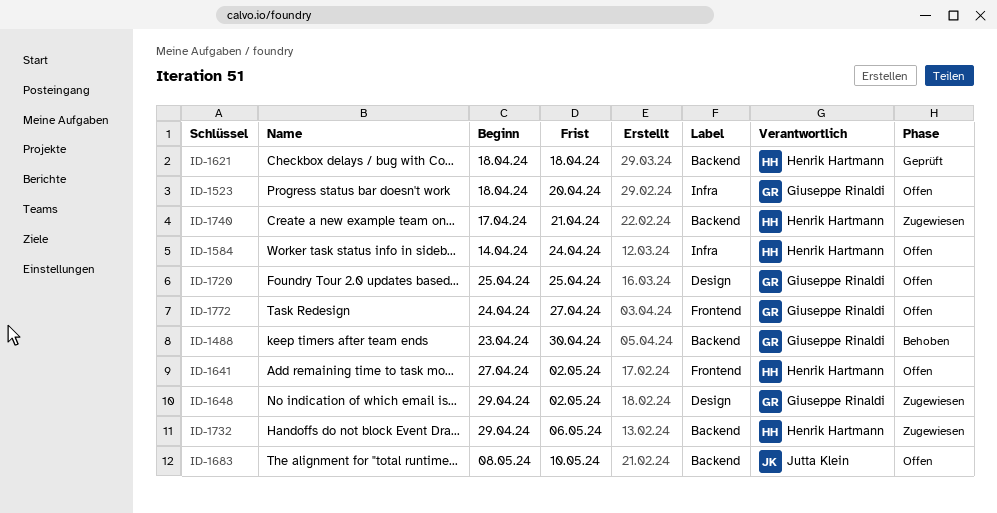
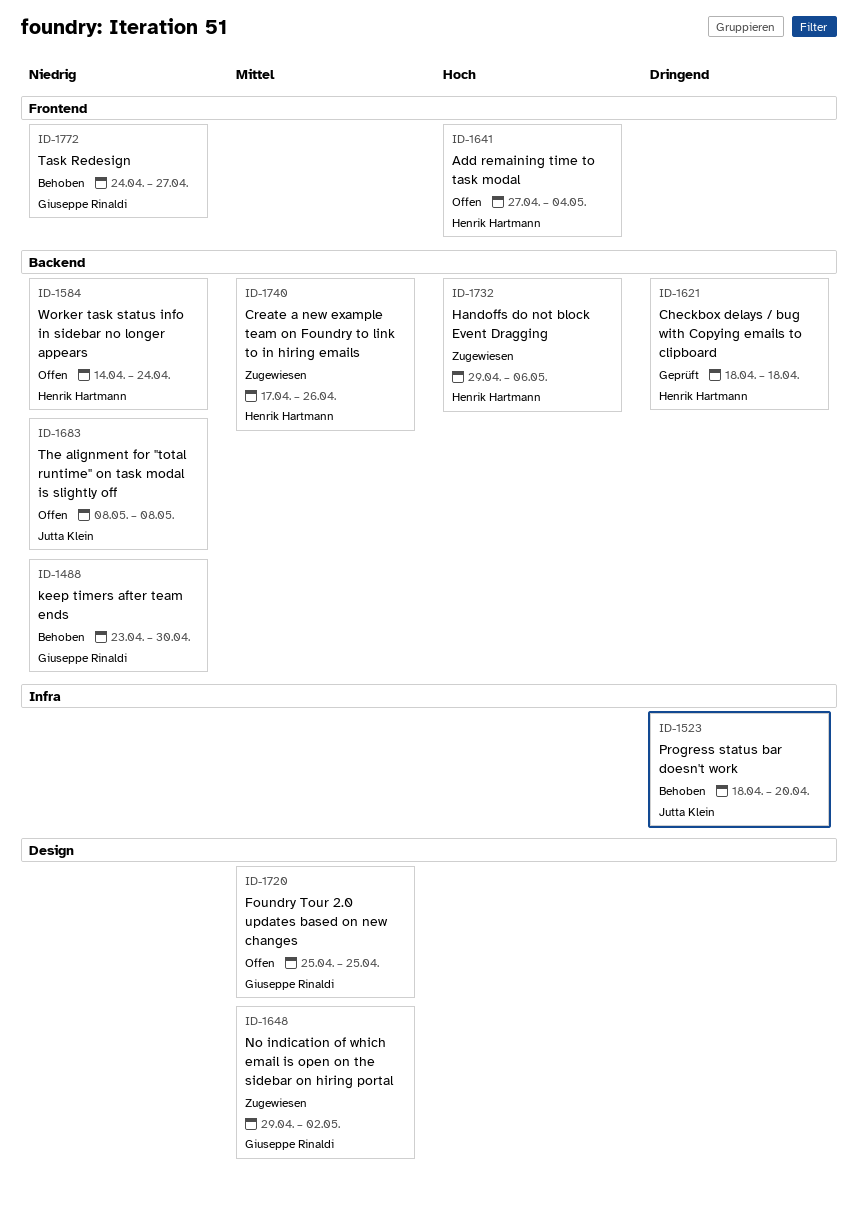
ID-1523, status: Offen -> Behoben
ID-1523, owner: Giuseppe Rinaldi -> Jutta Klein
ID-1584, label: Infra -> Backend
ID-1641, due: May 2 -> May 4
ID-1683, due: May 10 -> May 8
ID-1740, due: Apr 21 -> Apr 26
ID-1772, status: Offen -> Behoben

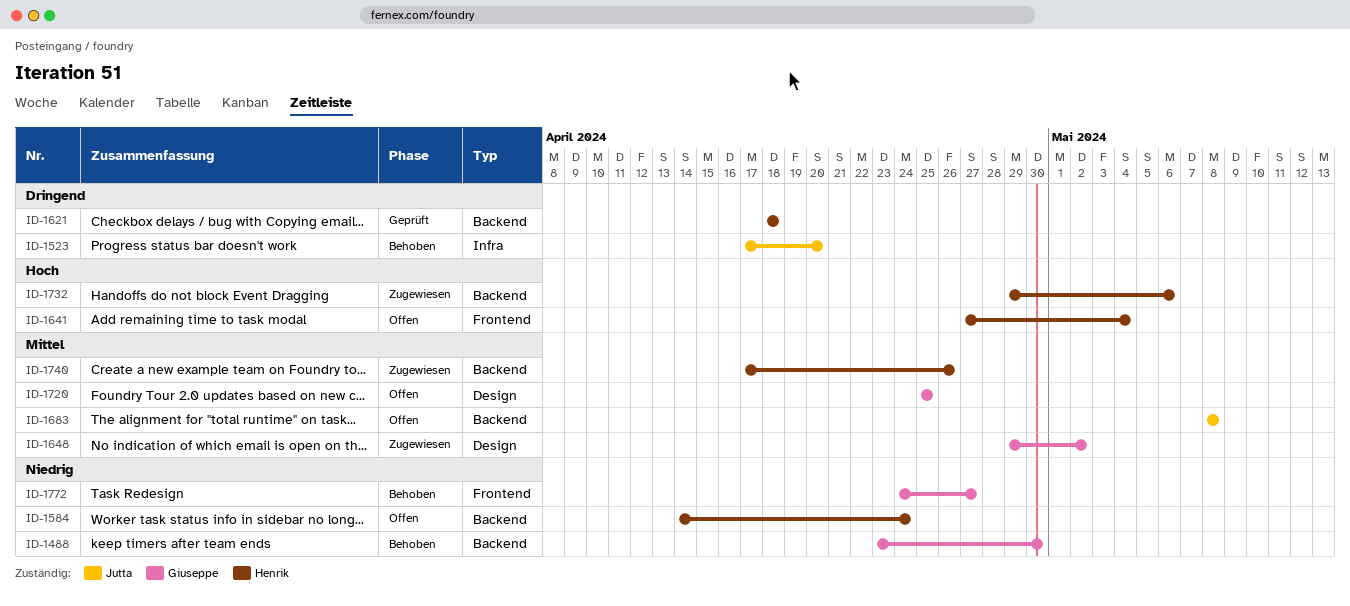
ID-1523, start: Apr 18 -> Apr 17
ID-1683, priority: Niedrig -> Mittel

